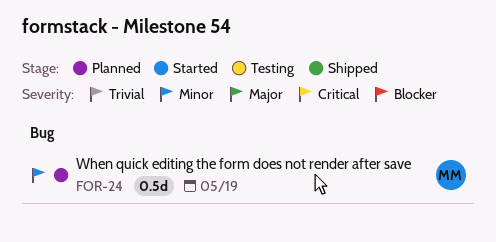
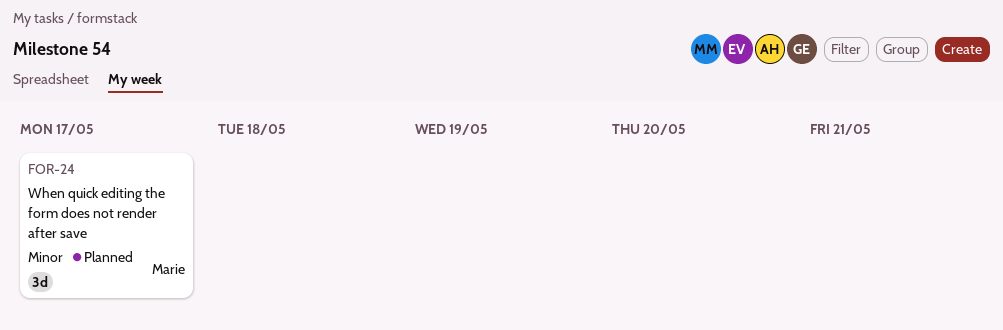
FOR-24, estimate: 0.5d -> 3d
FOR-24, due: May 19 -> May 17

